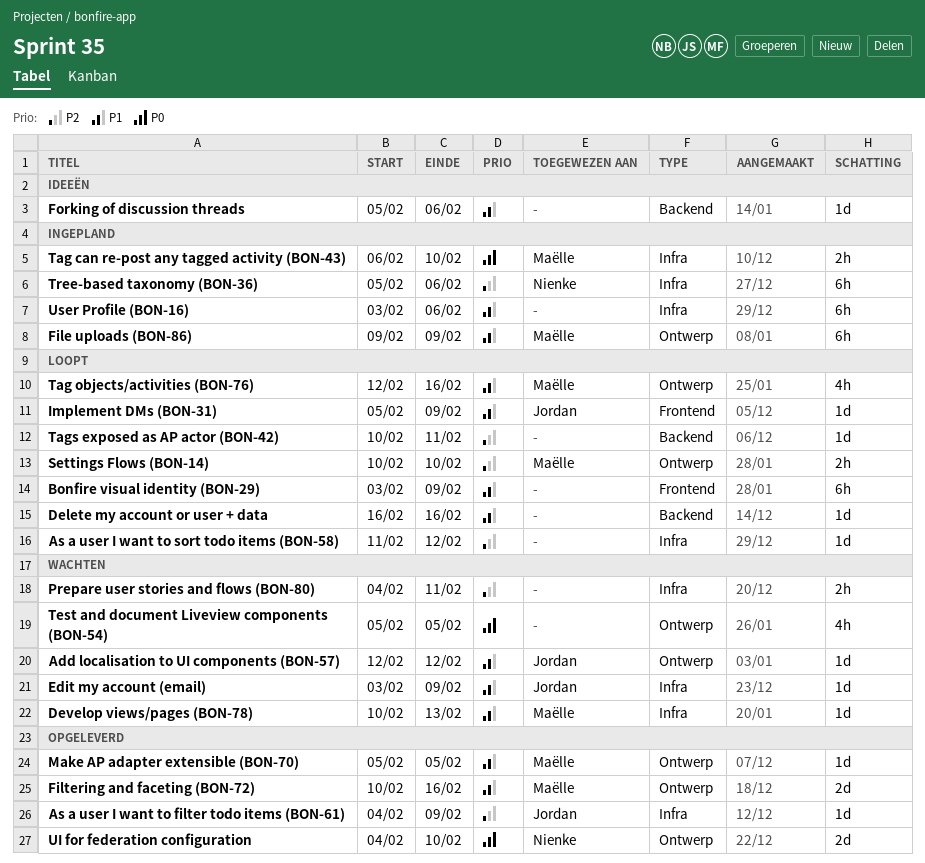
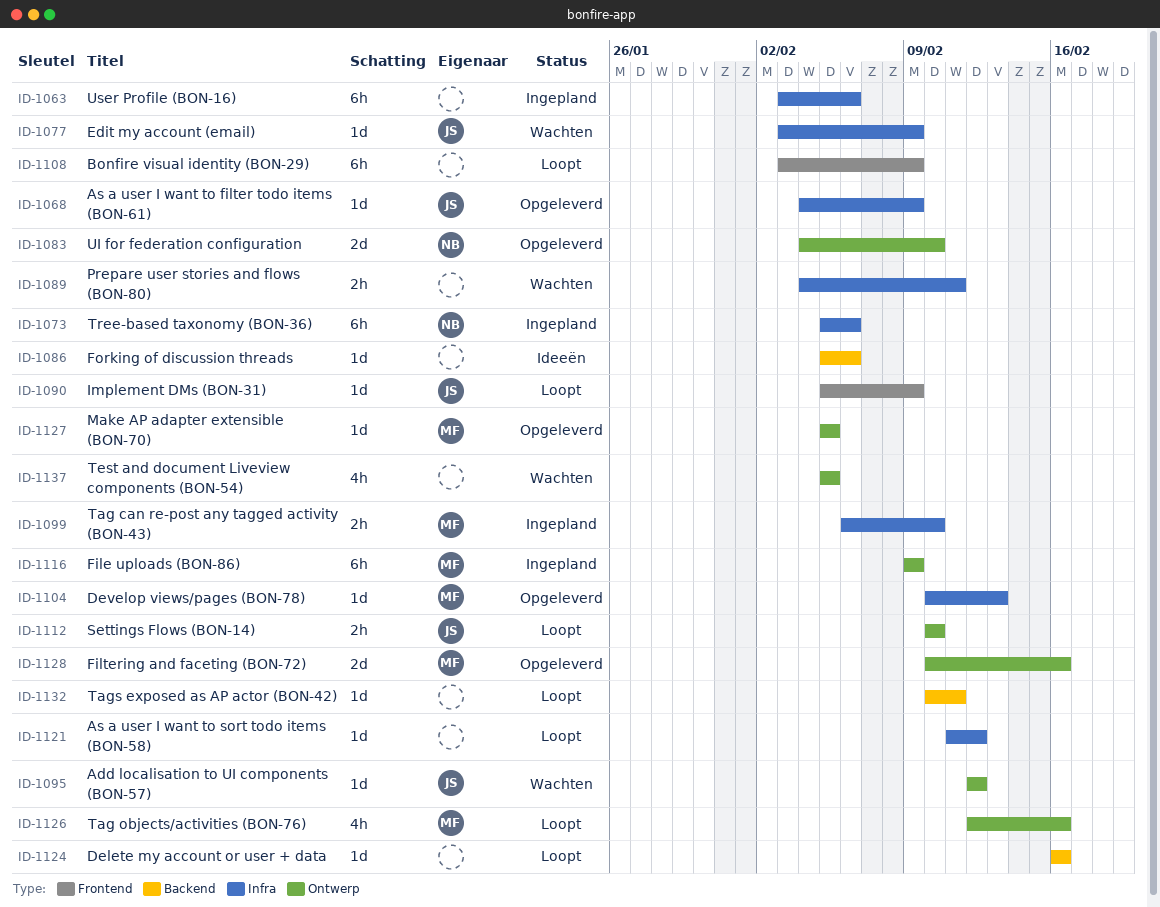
Develop views/pages (BON-78), status: Wachten -> Opgeleverd
Settings Flows (BON-14), owner: Maëlle -> Jordan

